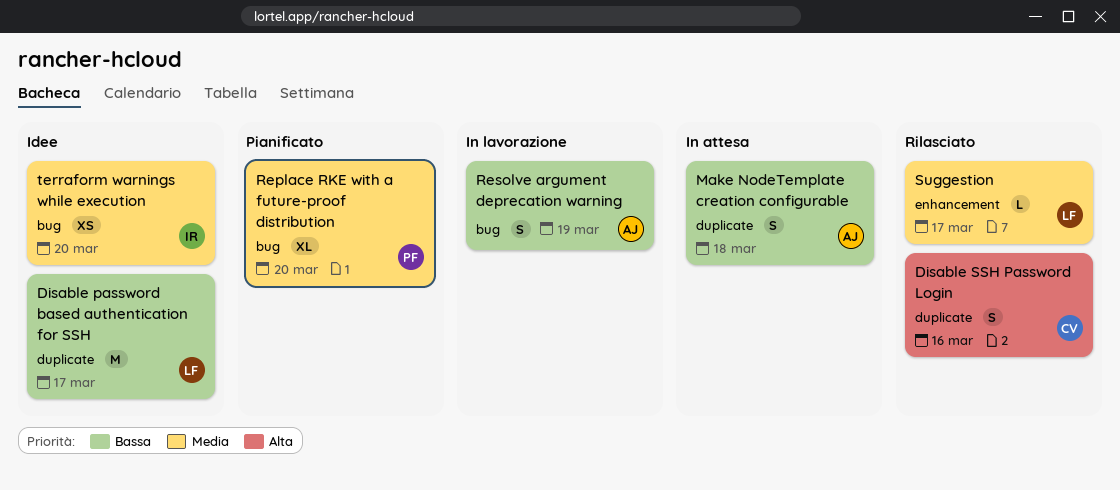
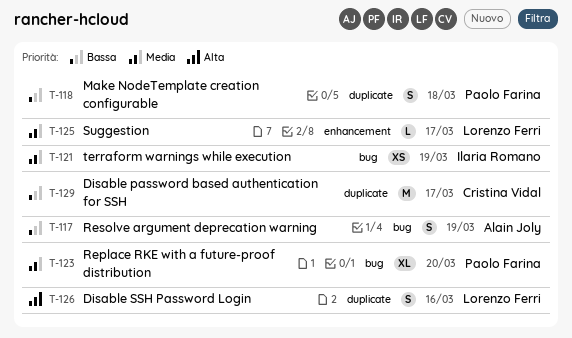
Disable password based authentication for SSH, owner: Lorenzo Ferri -> Cristina Vidal
Disable SSH Password Login, owner: Cristina Vidal -> Lorenzo Ferri
Make NodeTemplate creation configurable, owner: Alain Joly -> Paolo Farina
terraform warnings while execution, due: Mar 20 -> Mar 19

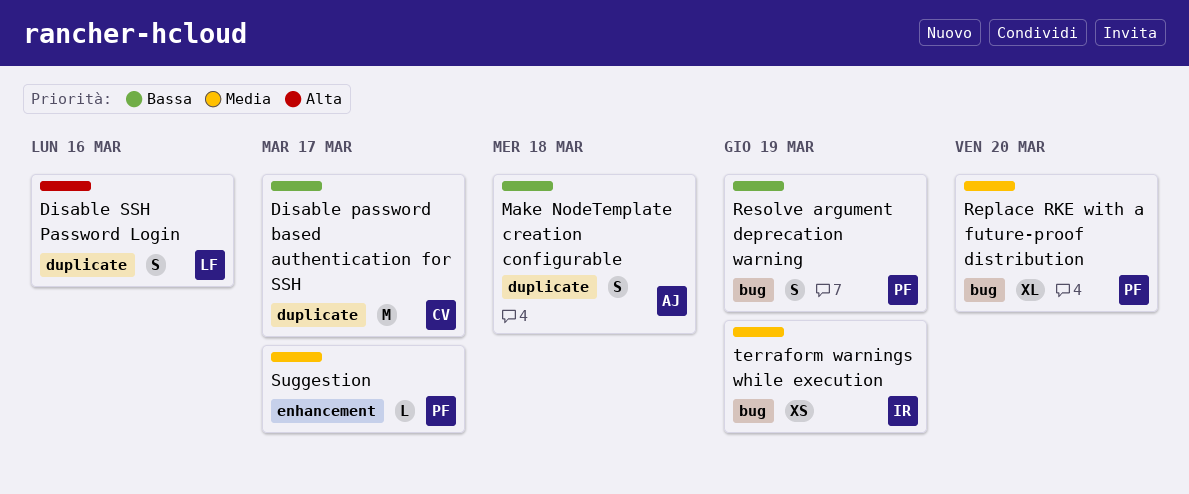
Make NodeTemplate creation configurable, owner: Paolo Farina -> Alain Joly
Resolve argument deprecation warning, owner: Alain Joly -> Paolo Farina
Suggestion, owner: Lorenzo Ferri -> Paolo Farina

